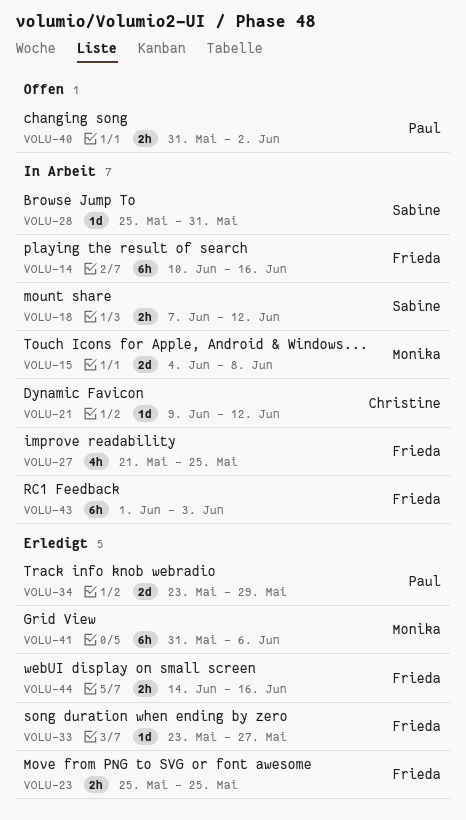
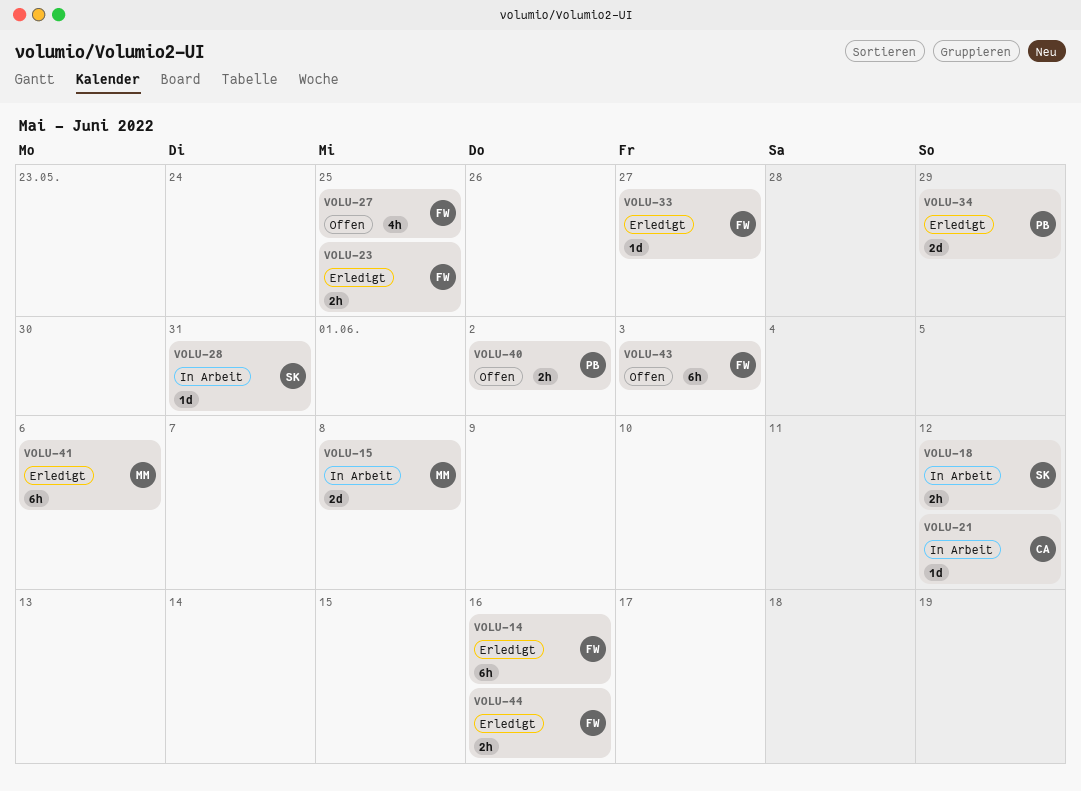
VOLU-14, status: In Arbeit -> Erledigt
VOLU-27, status: In Arbeit -> Offen
VOLU-43, status: In Arbeit -> Offen

